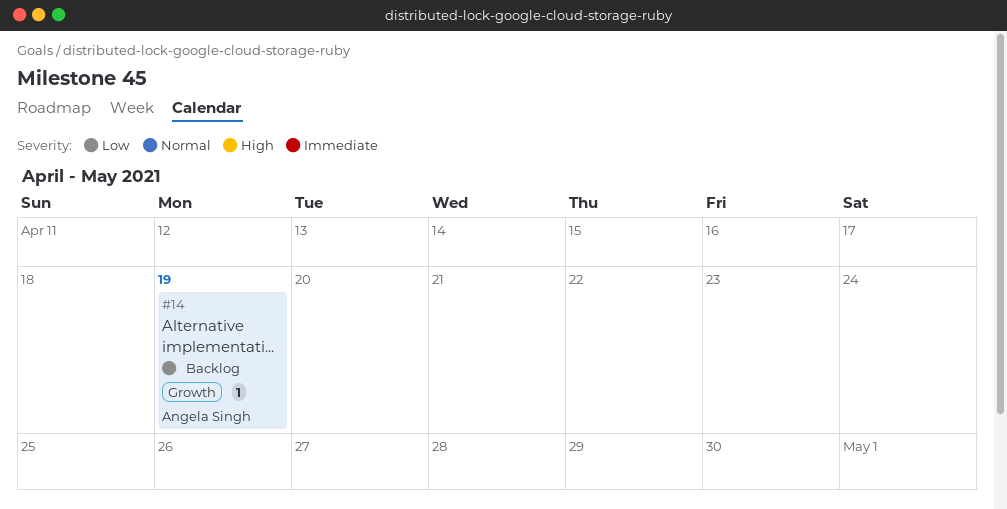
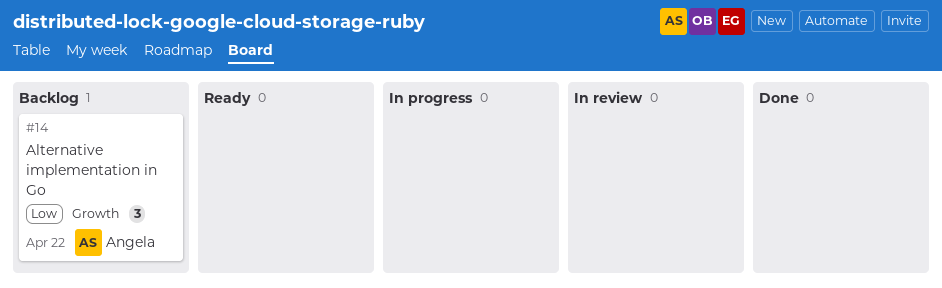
#14, estimate: 1 -> 3
#14, due: Apr 19 -> Apr 22

